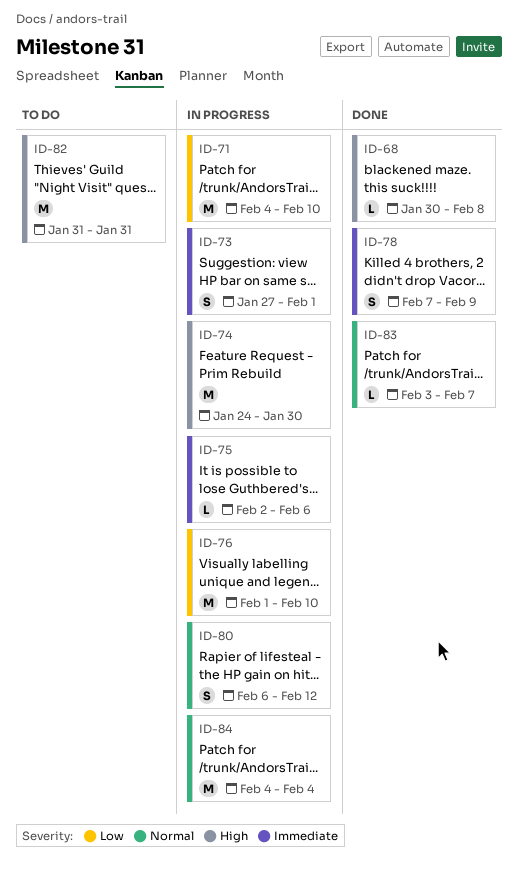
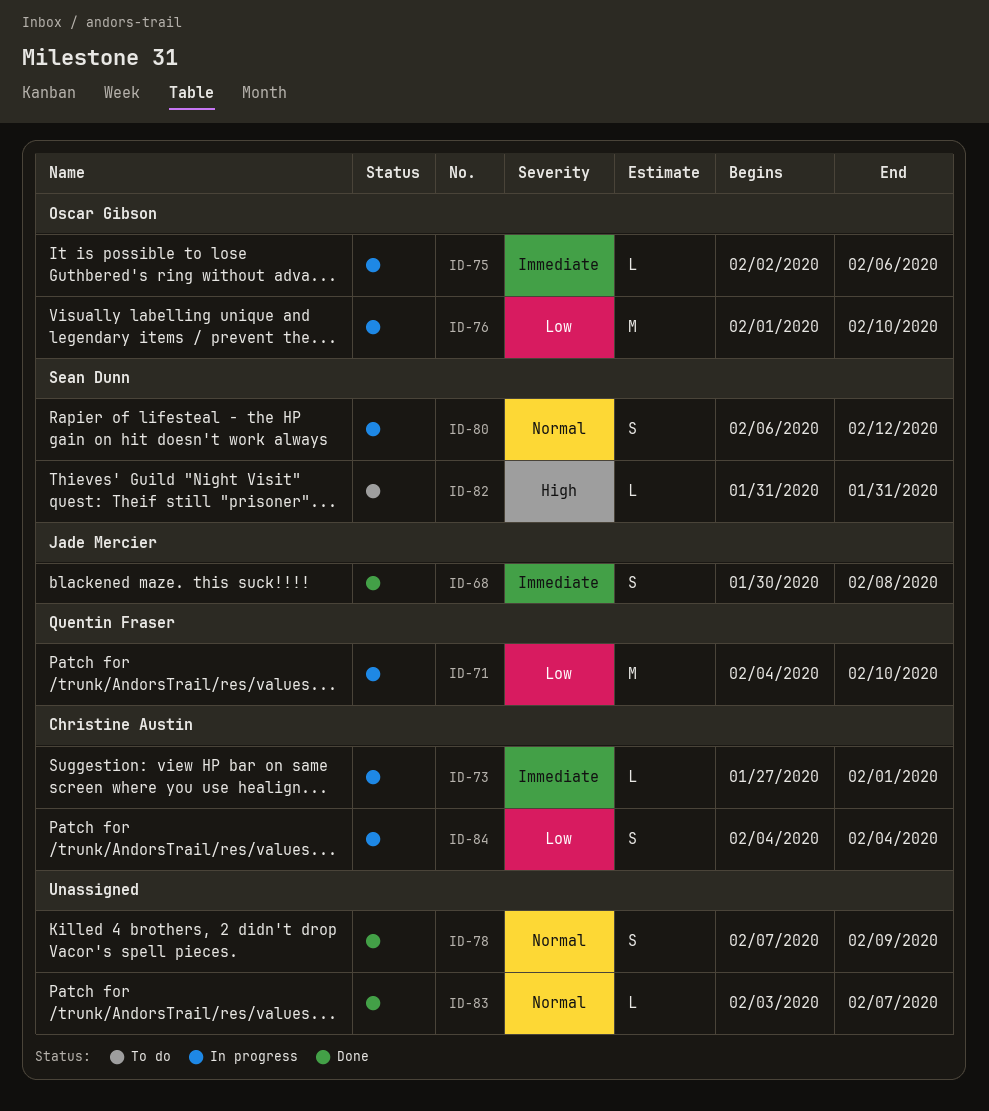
ID-68, priority: High -> Immediate
ID-68, estimate: L -> S
ID-73, estimate: S -> L
ID-74: present -> none
ID-78, priority: Immediate -> Normal
ID-82, estimate: M -> L
ID-84, priority: Normal -> Low
ID-84, estimate: M -> S

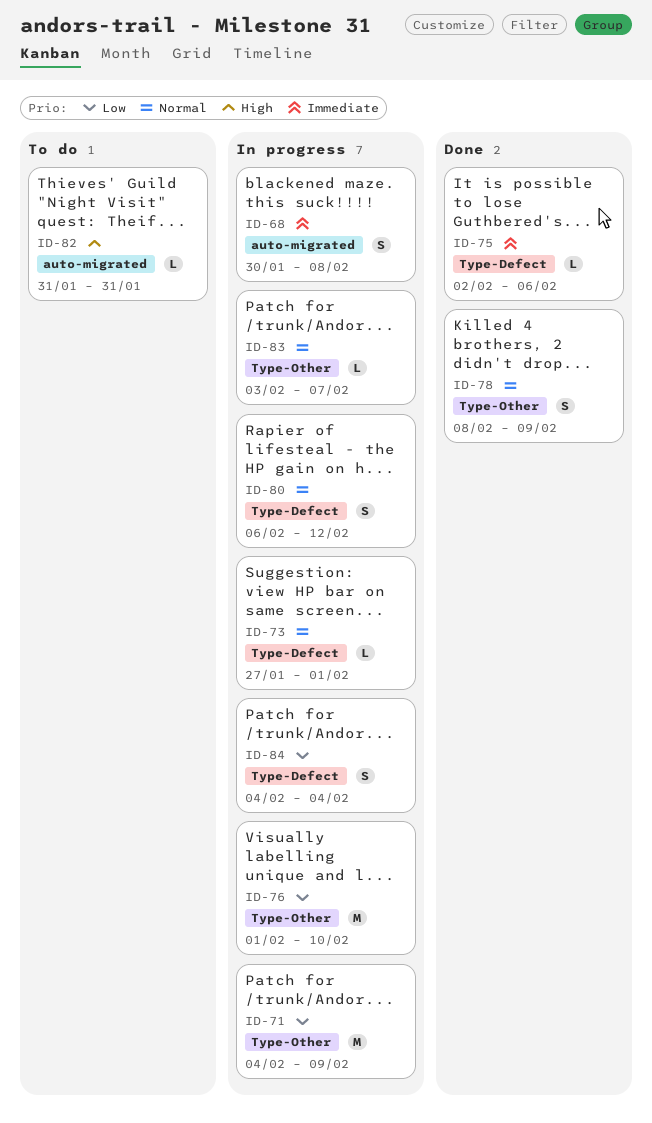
ID-68, status: Done -> In progress
ID-71, due: Feb 10 -> Feb 9
ID-73, priority: Immediate -> Normal
ID-75, status: In progress -> Done
ID-78, start: Feb 7 -> Feb 8
ID-83, status: Done -> In progress

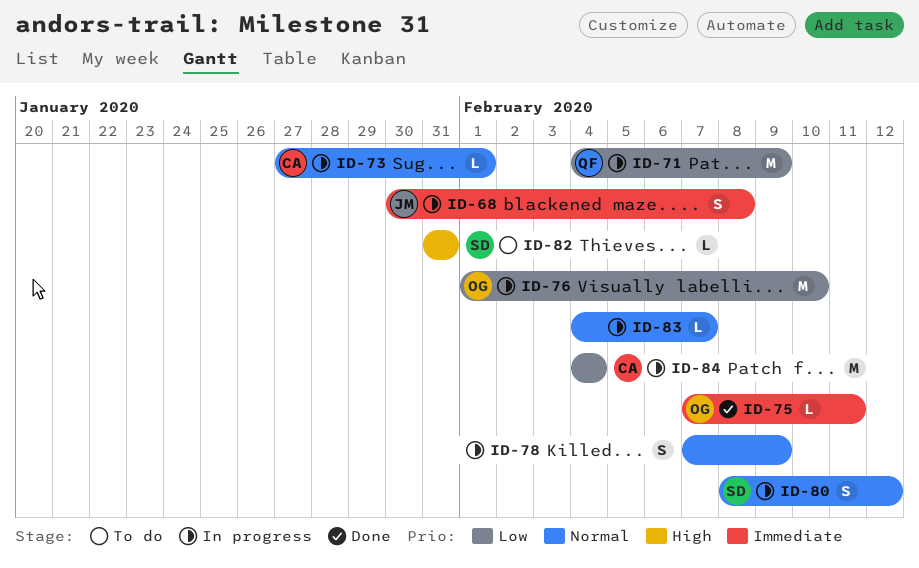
ID-75, start: Feb 2 -> Feb 7
ID-75, due: Feb 6 -> Feb 11
ID-78, status: Done -> In progress
ID-78, start: Feb 8 -> Feb 7
ID-80, start: Feb 6 -> Feb 8
ID-83, start: Feb 3 -> Feb 4
ID-84, estimate: S -> M

